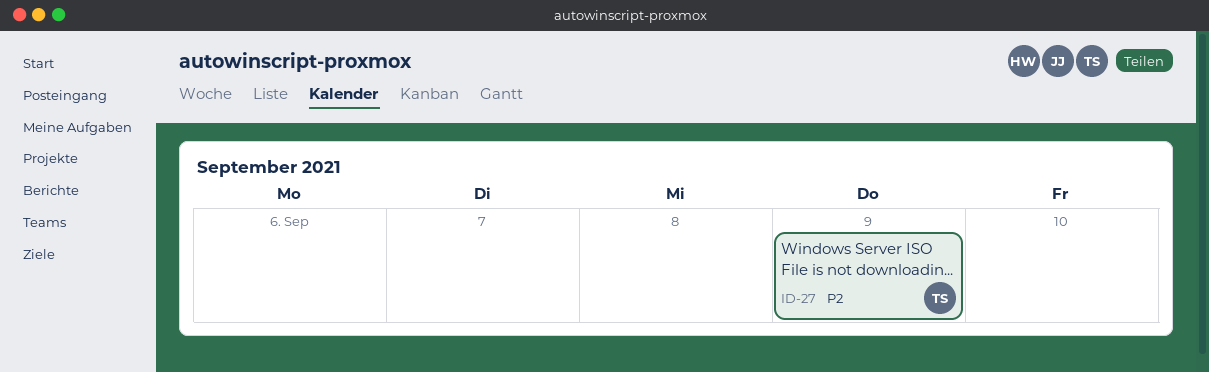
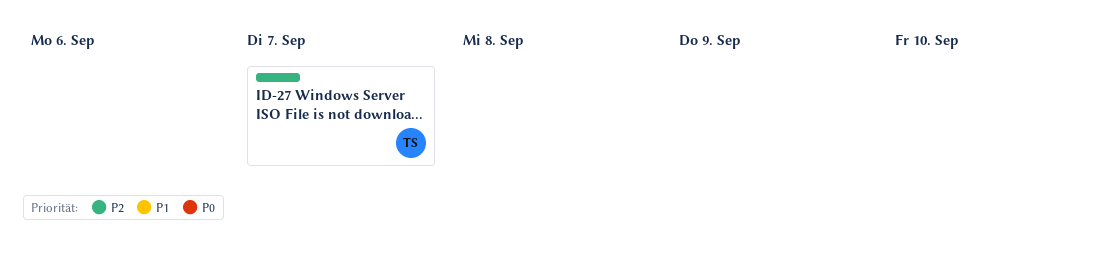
ID-27, due: Sep 9 -> Sep 7

